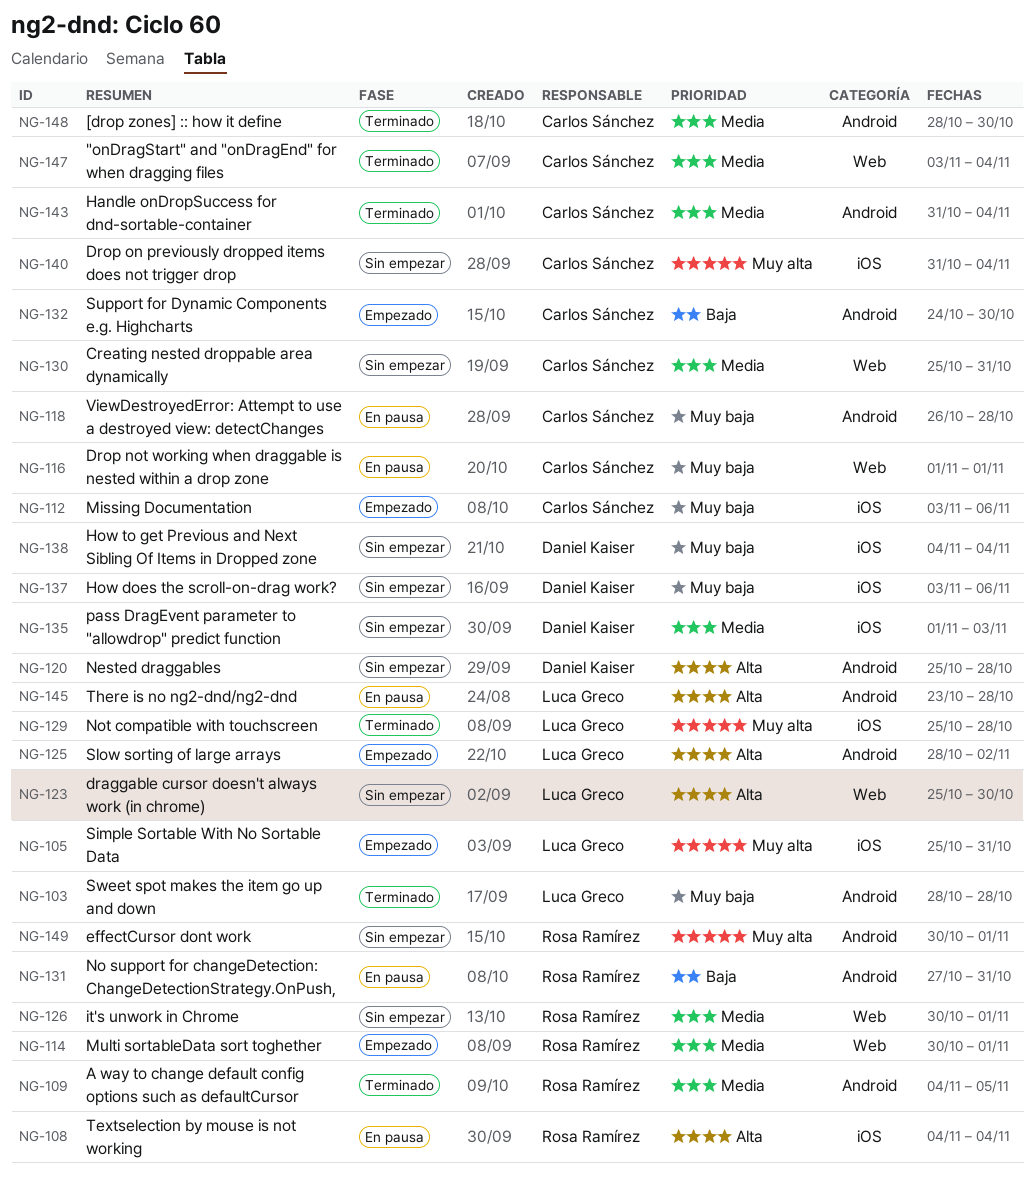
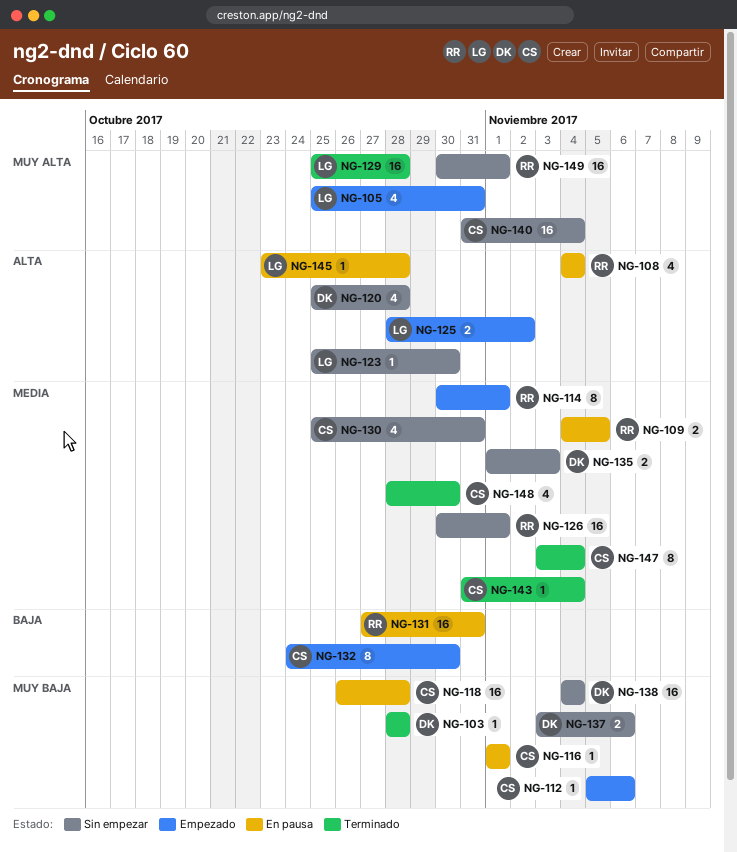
NG-103, owner: Luca Greco -> Daniel Kaiser
NG-109, status: Terminado -> En pausa
NG-112, start: Nov 3 -> Nov 5

